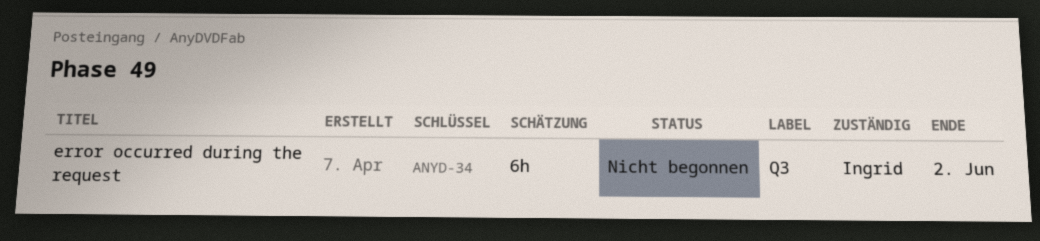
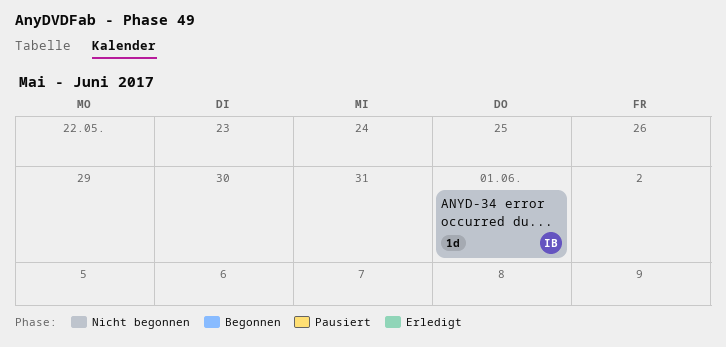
ANYD-34, estimate: 6h -> 1d
ANYD-34, due: Jun 2 -> Jun 1

